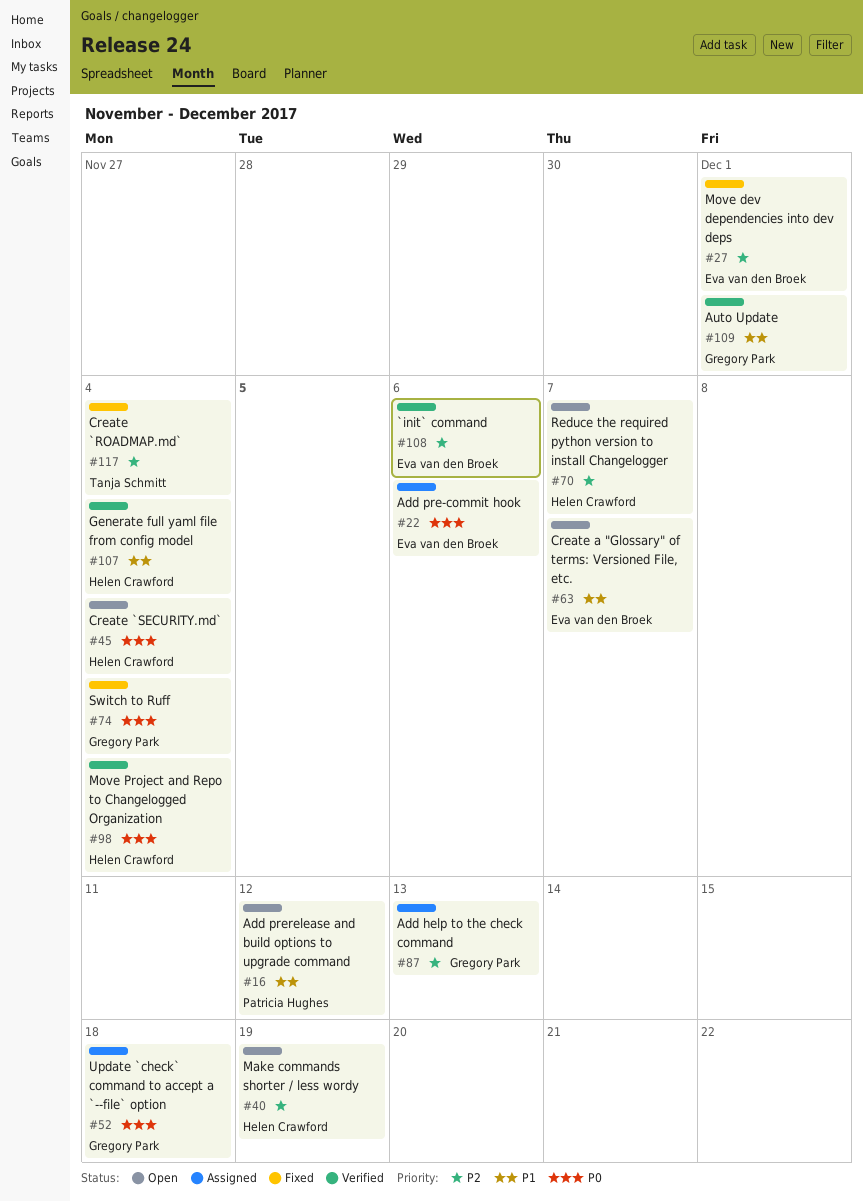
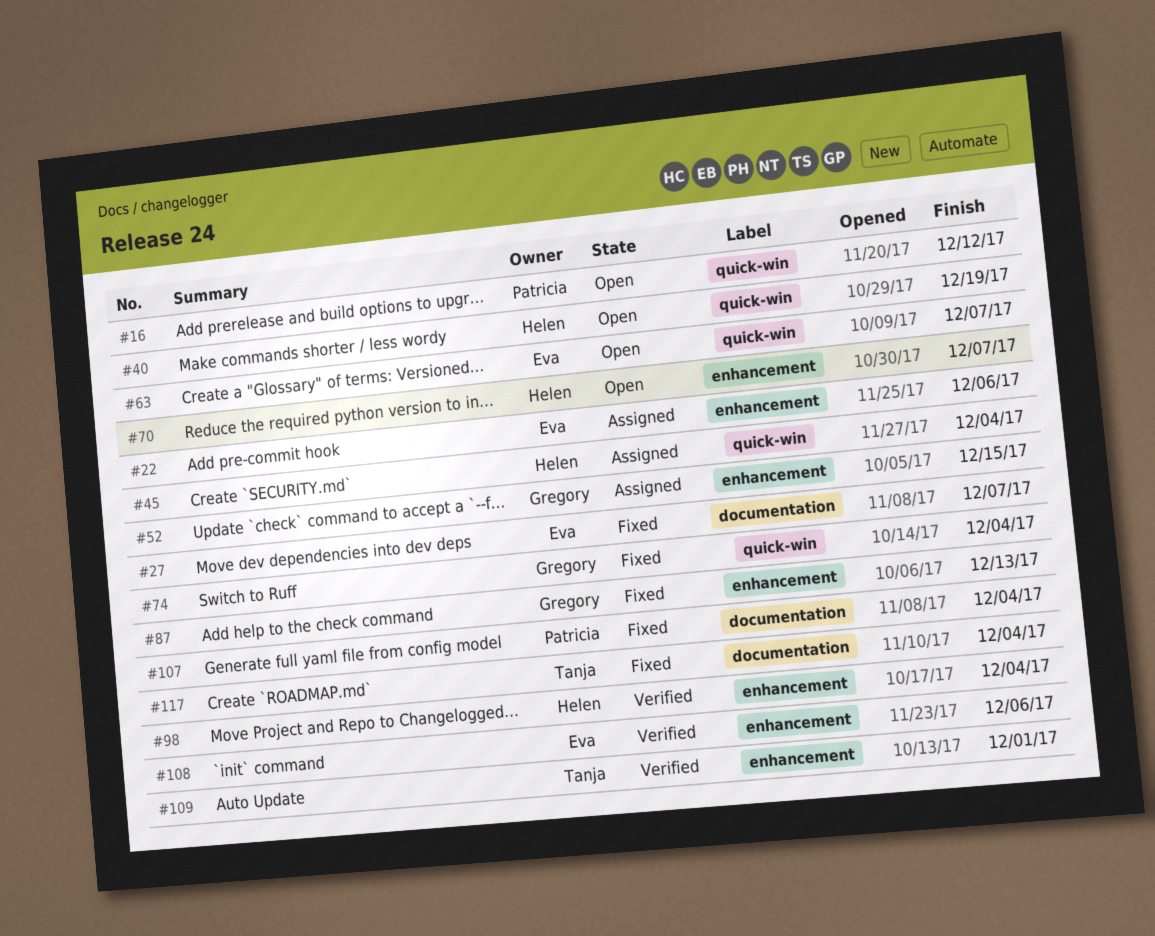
#27, due: Dec 1 -> Dec 7
#45, status: Open -> Assigned
#52, due: Dec 18 -> Dec 15
#87, status: Assigned -> Fixed
#107, status: Verified -> Fixed
#107, owner: Helen Crawford -> Patricia Hughes
#109, owner: Gregory Park -> Tanja Schmitt

